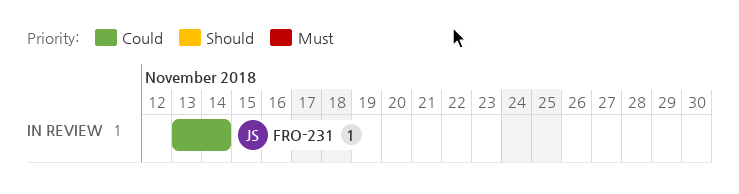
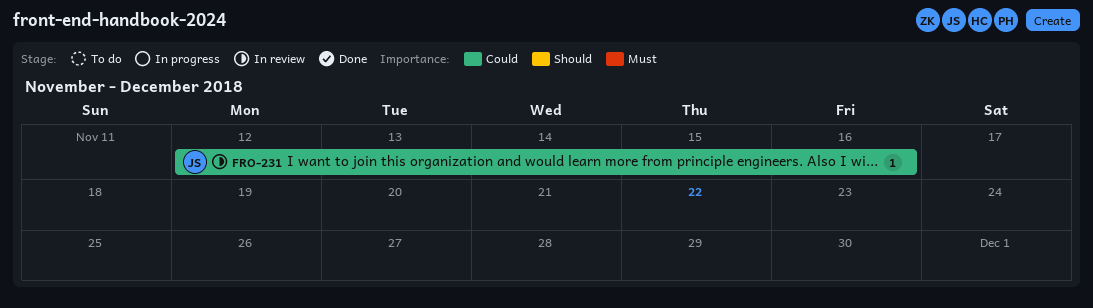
FRO-231, start: Nov 13 -> Nov 12
FRO-231, due: Nov 14 -> Nov 16

